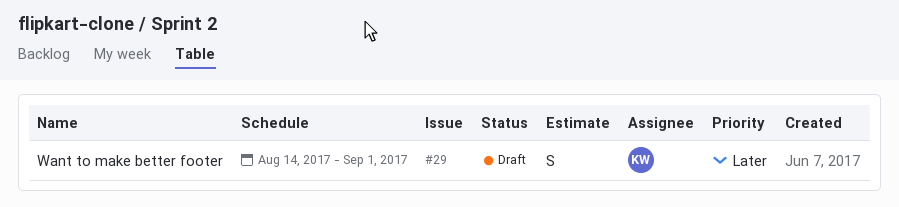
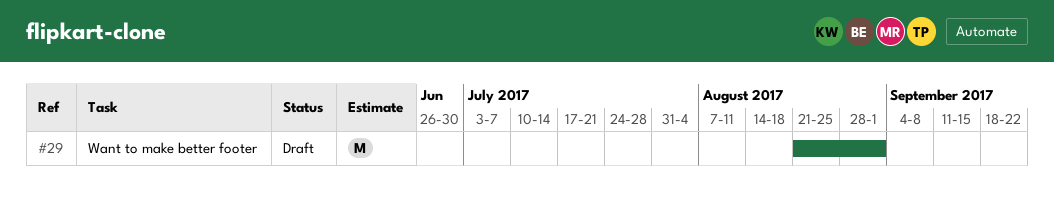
#29, estimate: S -> M
#29, start: Aug 14 -> Aug 21

